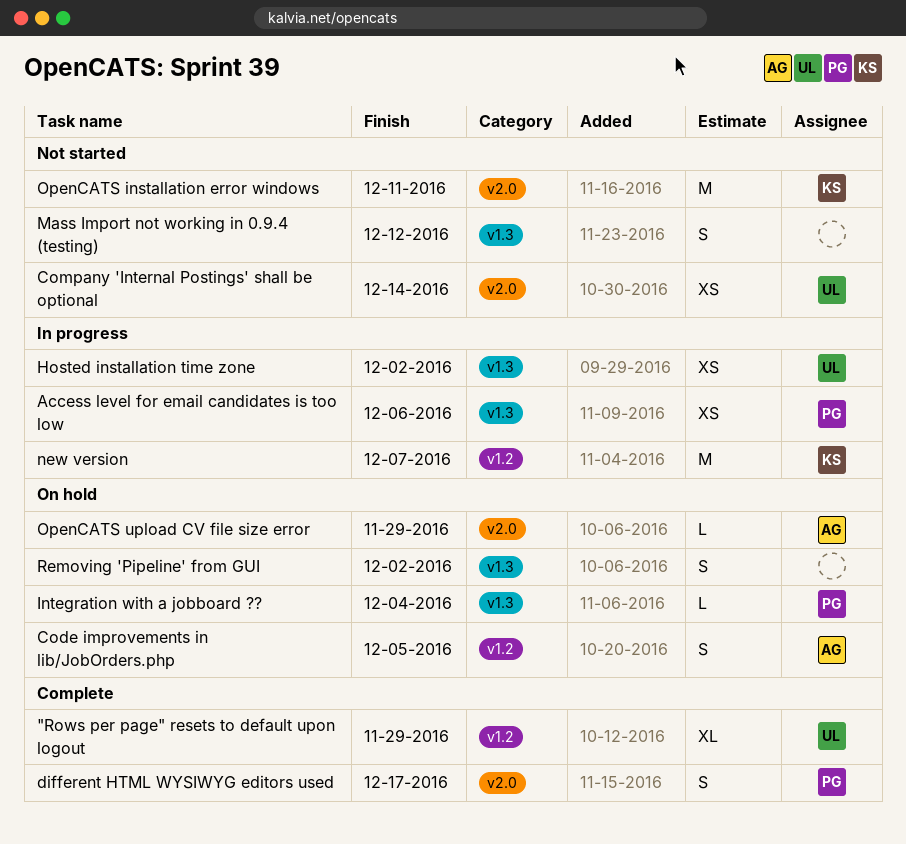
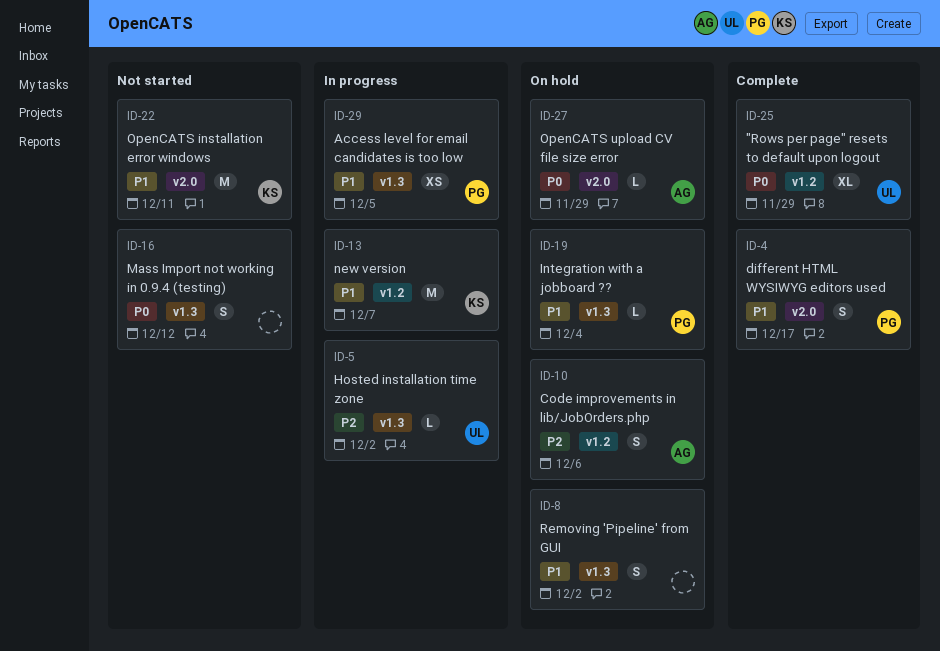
Access level for email candidates is too low, due: Dec 6 -> Dec 5
Code improvements in lib/JobOrders.php, due: Dec 5 -> Dec 6
Company 'Internal Postings' shall be optional: present -> none
Hosted installation time zone, estimate: XS -> L

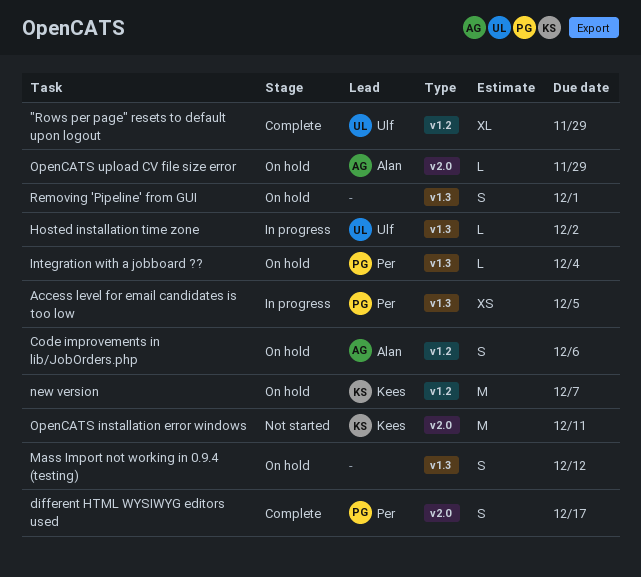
Mass Import not working in 0.9.4 (testing), status: Not started -> On hold
new version, status: In progress -> On hold
Removing 'Pipeline' from GUI, due: Dec 2 -> Dec 1

